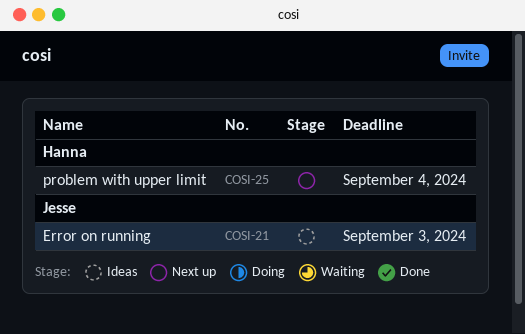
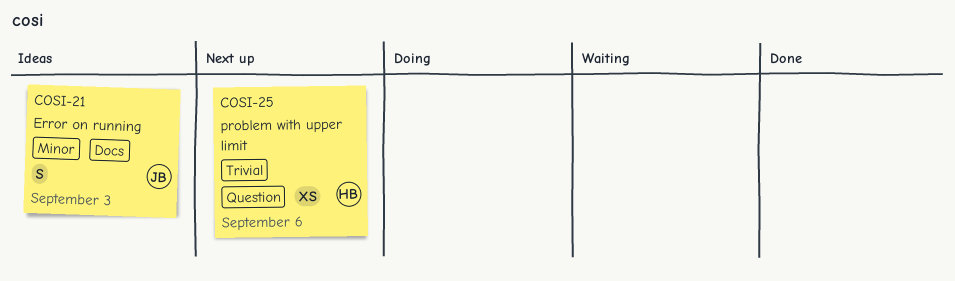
COSI-25, due: Sep 4 -> Sep 6

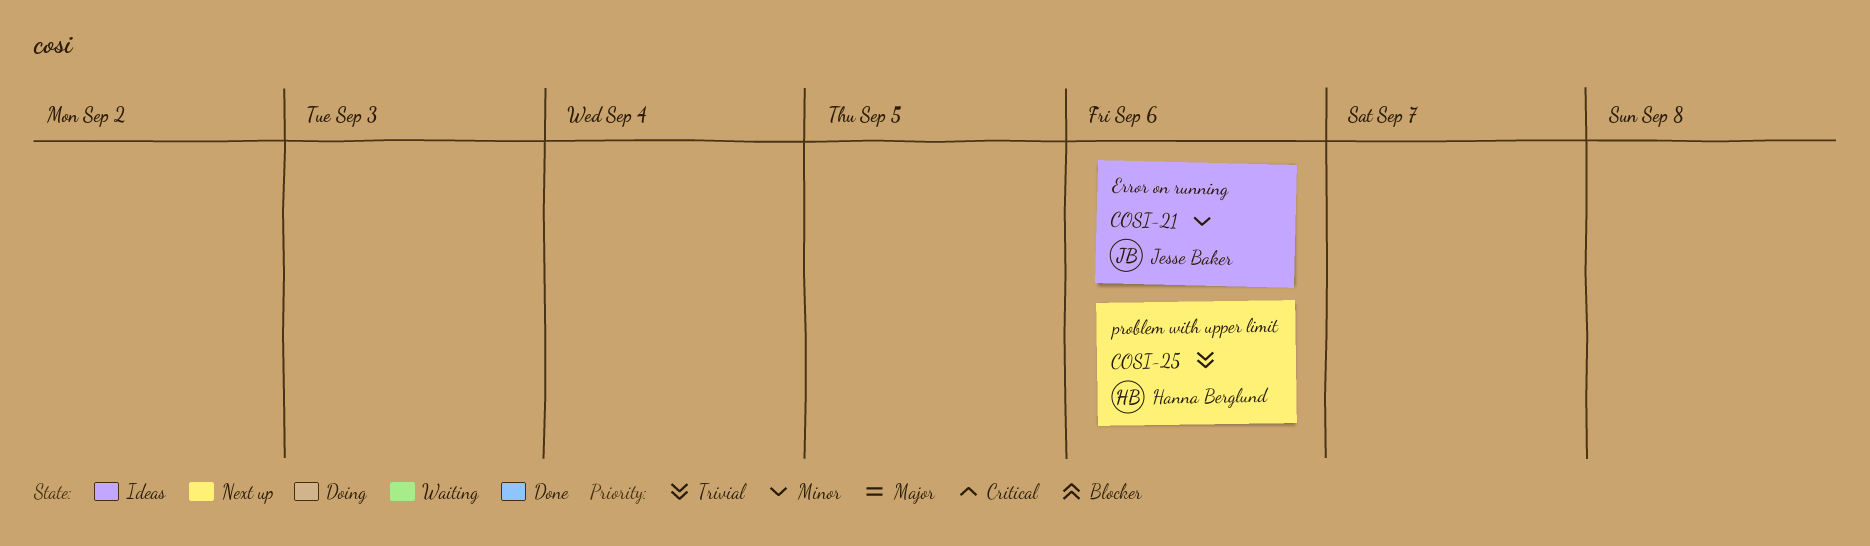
COSI-21, due: Sep 3 -> Sep 6

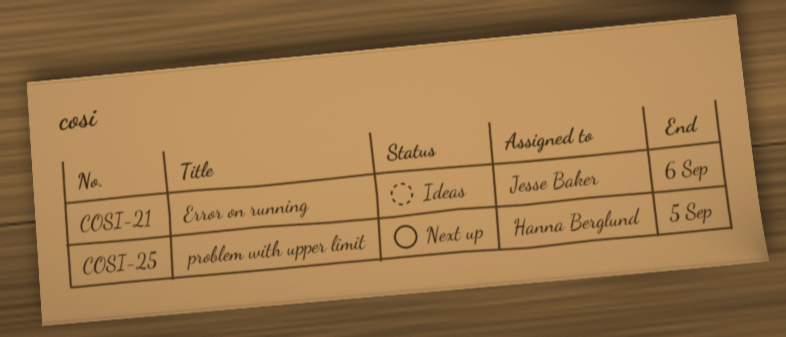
COSI-25, due: Sep 6 -> Sep 5

